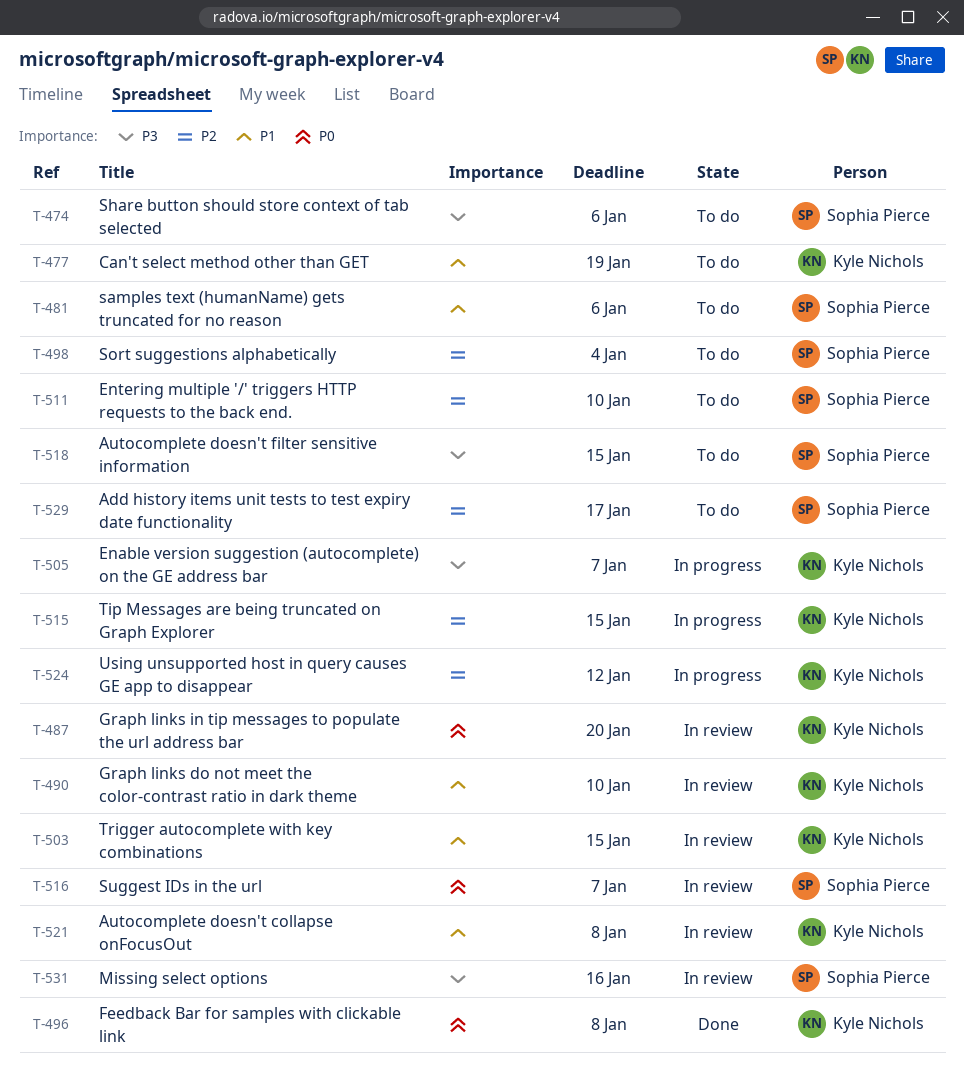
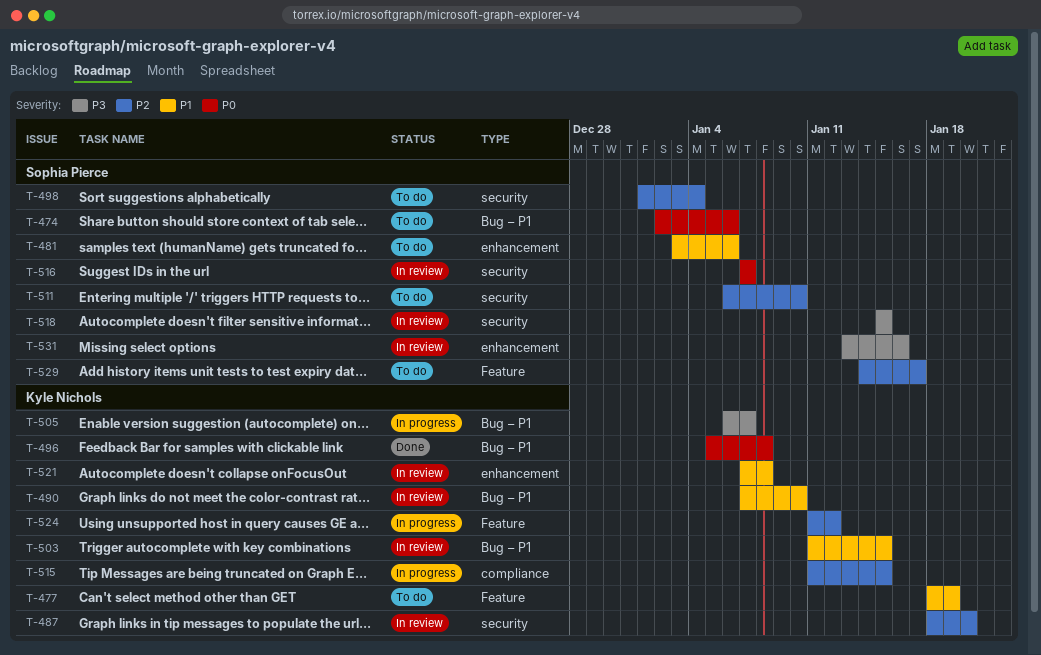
T-474, priority: P3 -> P0
T-487, priority: P0 -> P2
T-518, status: To do -> In review

